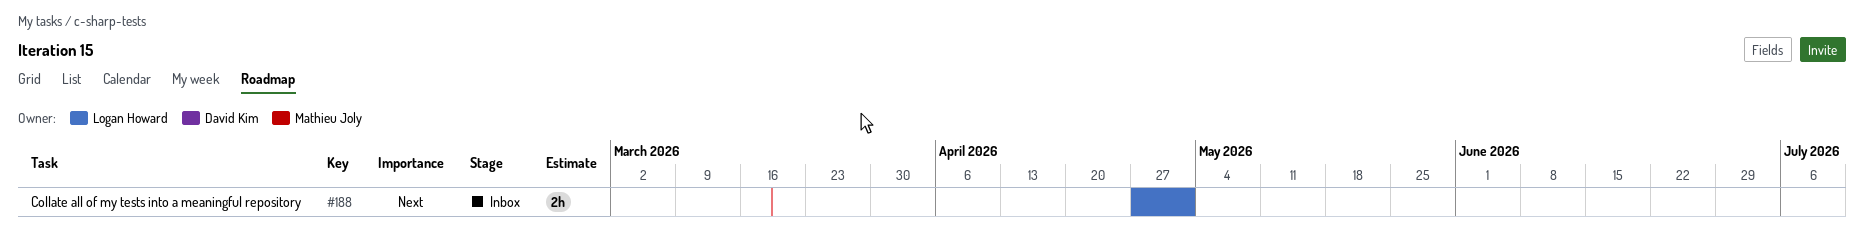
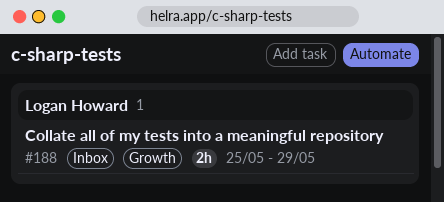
#188, start: Apr 27 -> May 25
#188, due: May 1 -> May 29

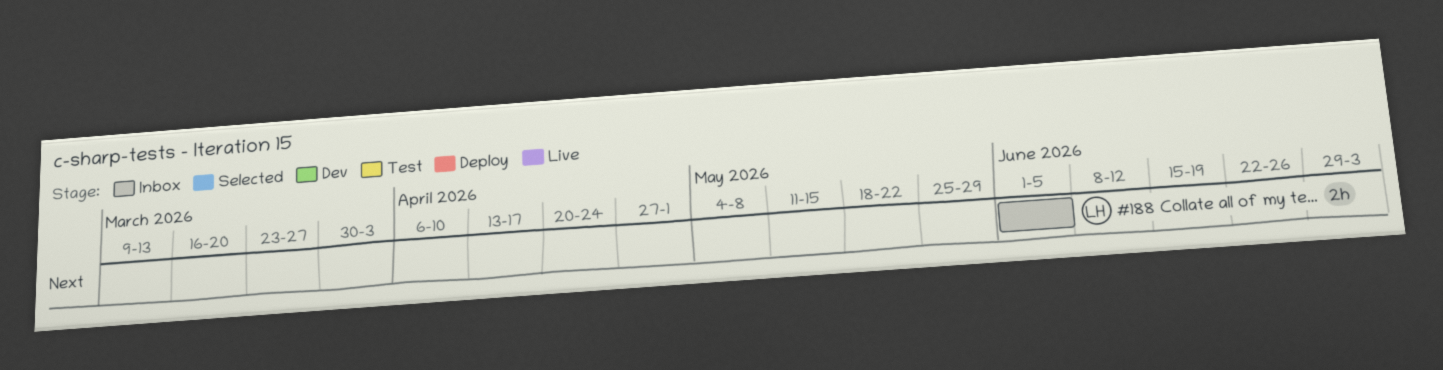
#188, start: May 25 -> Jun 1
#188, due: May 29 -> Jun 5

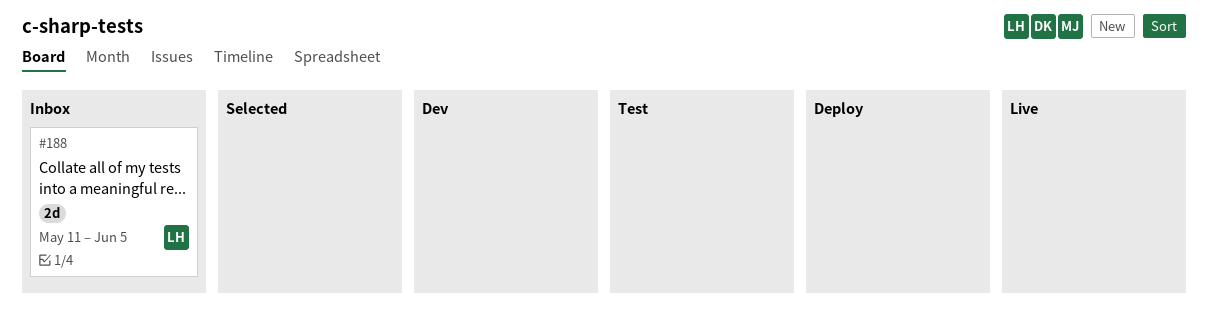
#188, estimate: 2h -> 2d
#188, start: Jun 1 -> May 11

